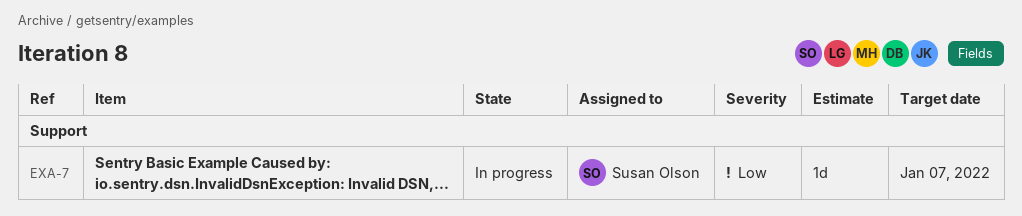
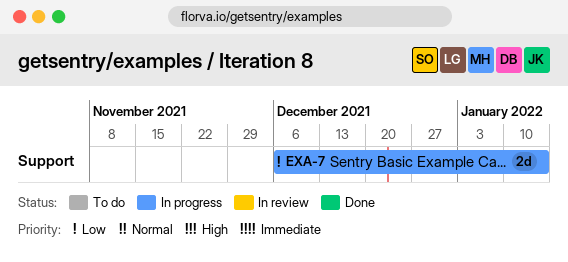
EXA-7, estimate: 1d -> 2d
EXA-7, due: Jan 7 -> Jan 14

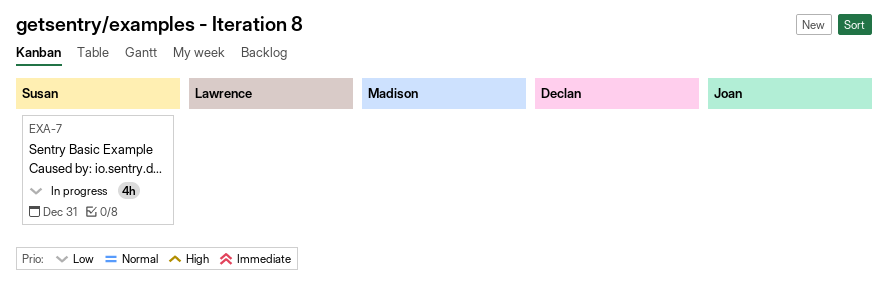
EXA-7, estimate: 2d -> 4h
EXA-7, due: Jan 14 -> Dec 31

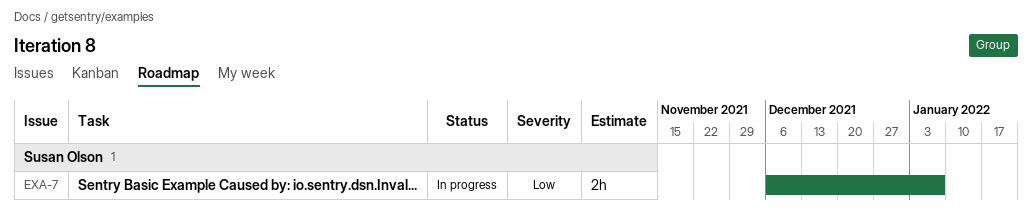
EXA-7, estimate: 4h -> 2h
EXA-7, due: Dec 31 -> Jan 7

